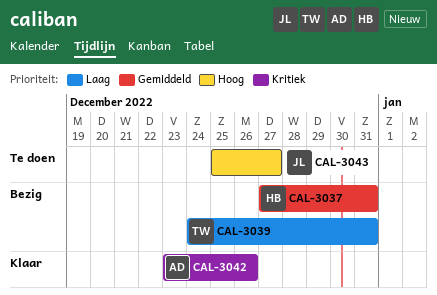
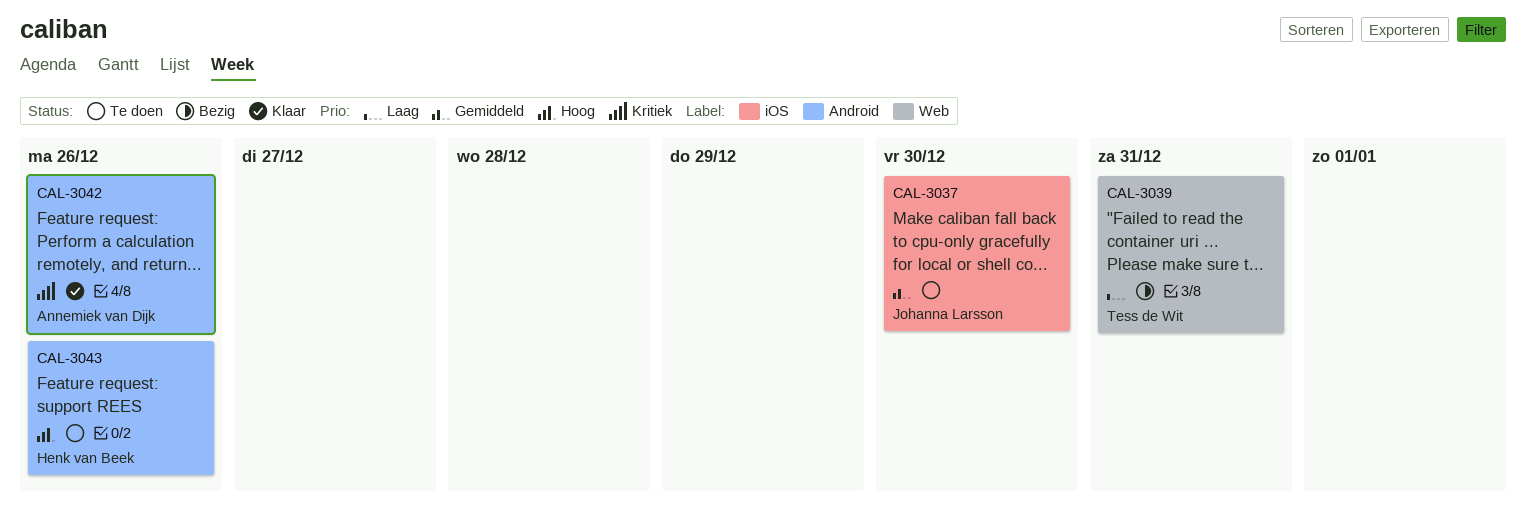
CAL-3037, status: Bezig -> Te doen
CAL-3037, owner: Henk van Beek -> Johanna Larsson
CAL-3037, due: Dec 31 -> Dec 30
CAL-3043, owner: Johanna Larsson -> Henk van Beek
CAL-3043, due: Dec 27 -> Dec 26

